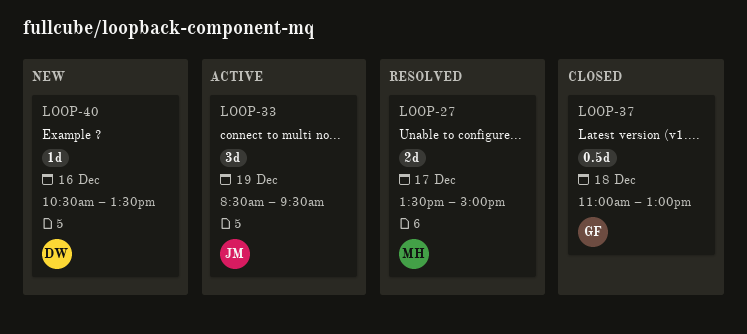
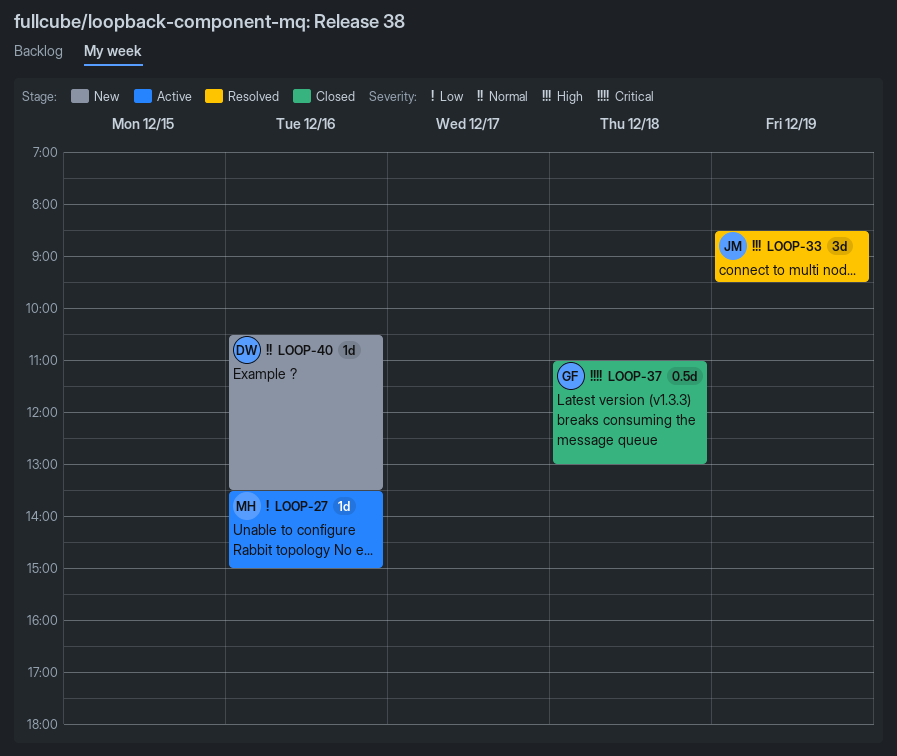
LOOP-27, status: Resolved -> Active
LOOP-27, estimate: 2d -> 1d
LOOP-27, day: Dec 17 -> Dec 16
LOOP-33, status: Active -> Resolved

